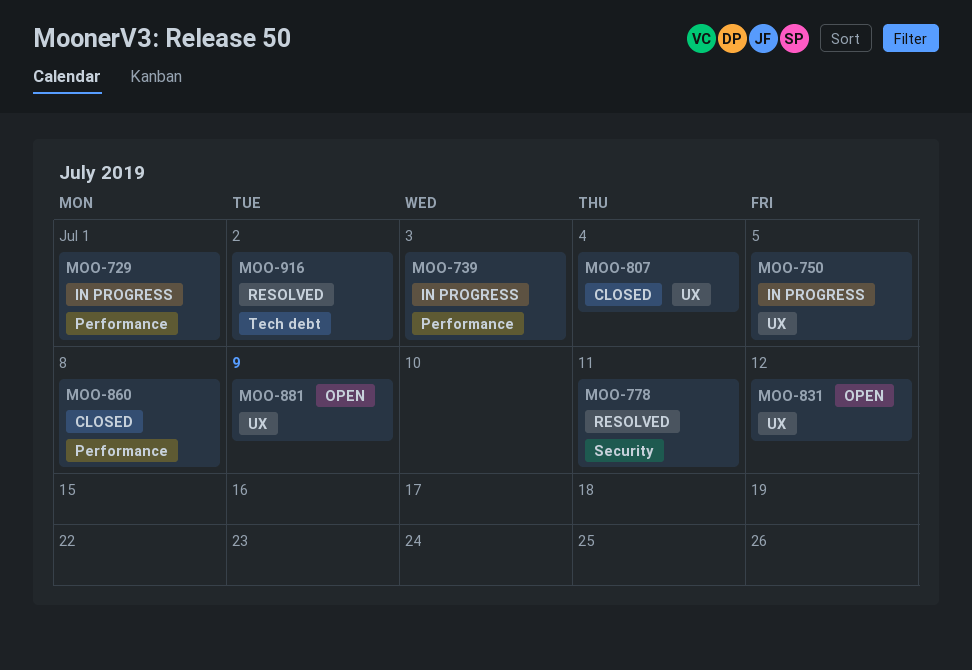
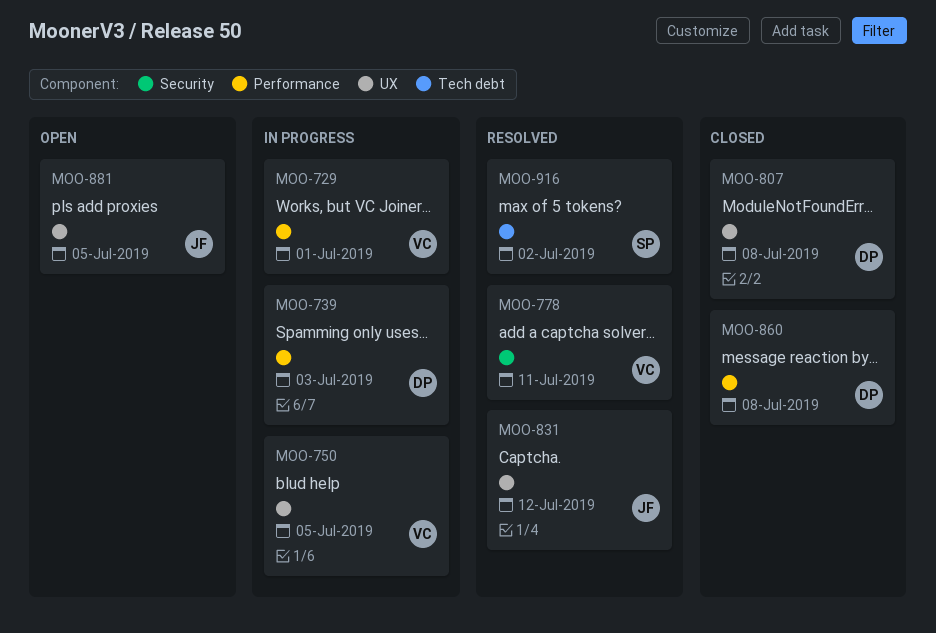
MOO-807, due: Jul 4 -> Jul 8
MOO-831, status: Open -> Resolved
MOO-881, due: Jul 9 -> Jul 5

